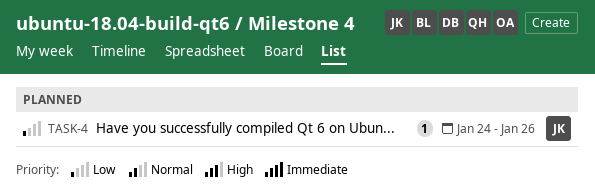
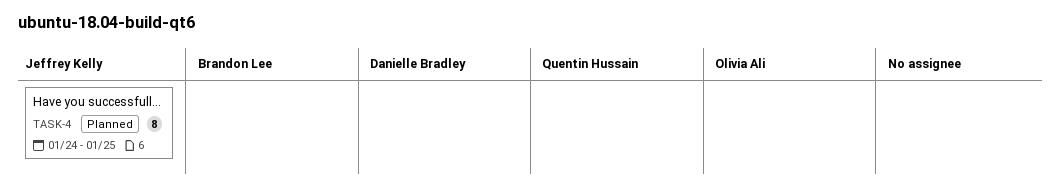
TASK-4, estimate: 1 -> 8
TASK-4, due: Jan 26 -> Jan 25

